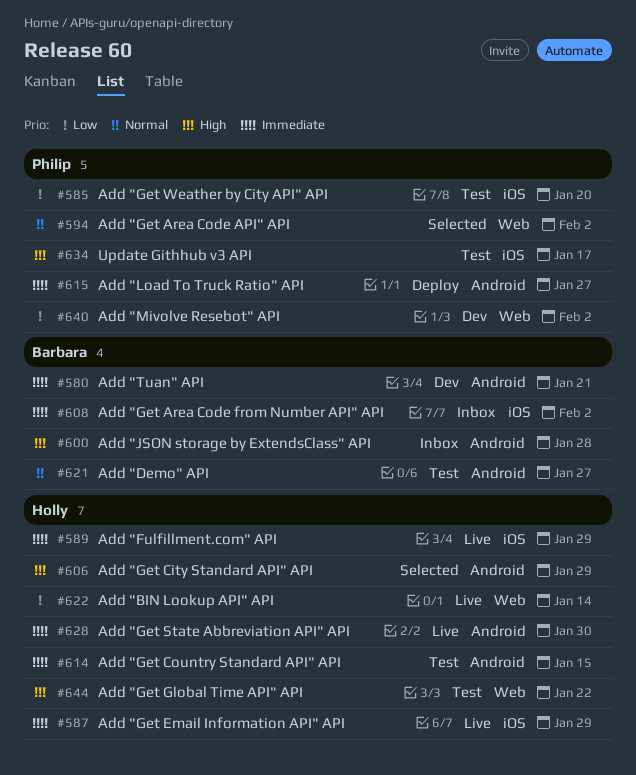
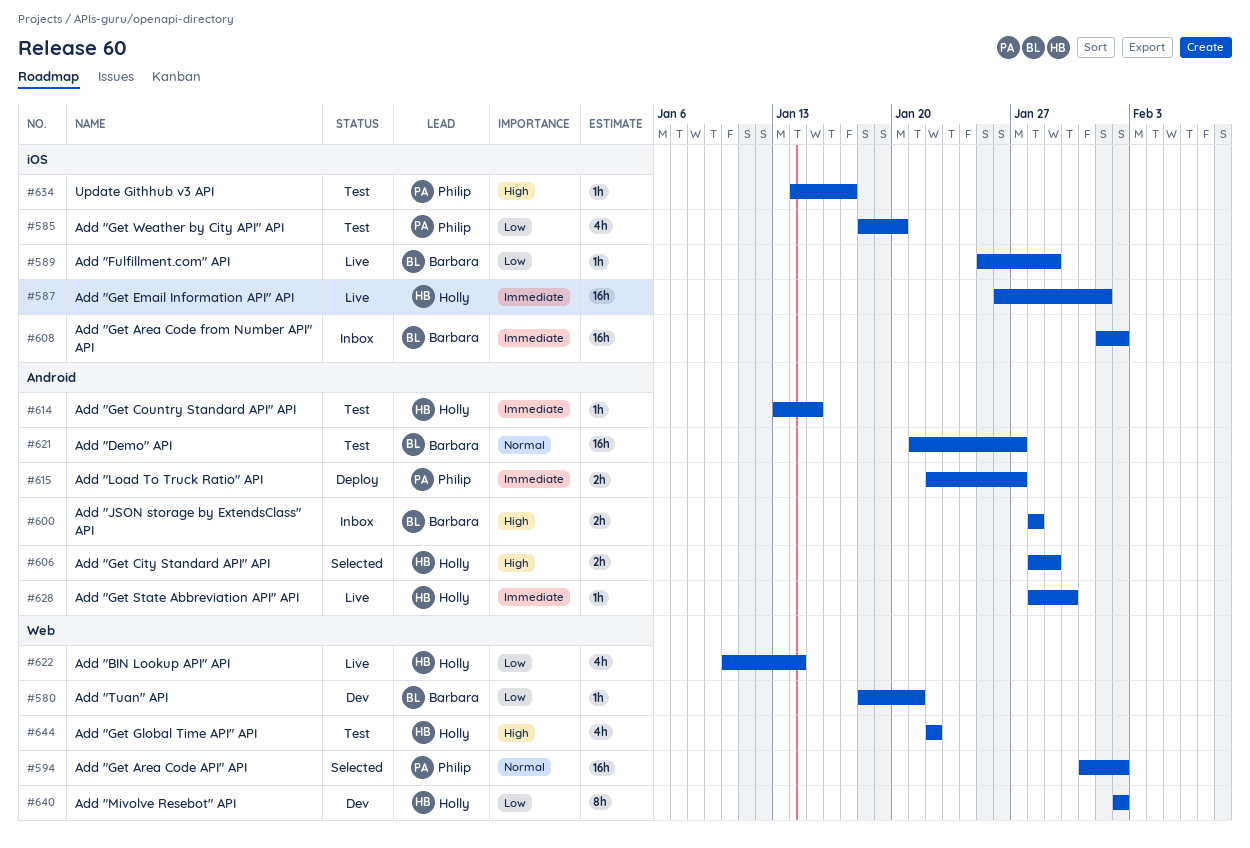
#580, priority: Immediate -> Low
#580, label: Android -> Web
#587, due: Jan 29 -> Feb 1
#589, owner: Holly -> Barbara
#589, priority: Immediate -> Low
#640, owner: Philip -> Holly

